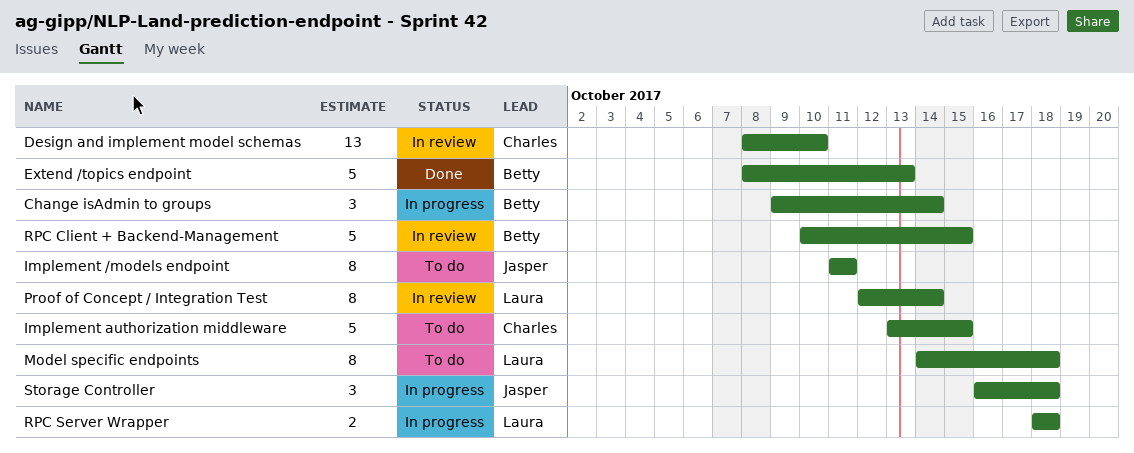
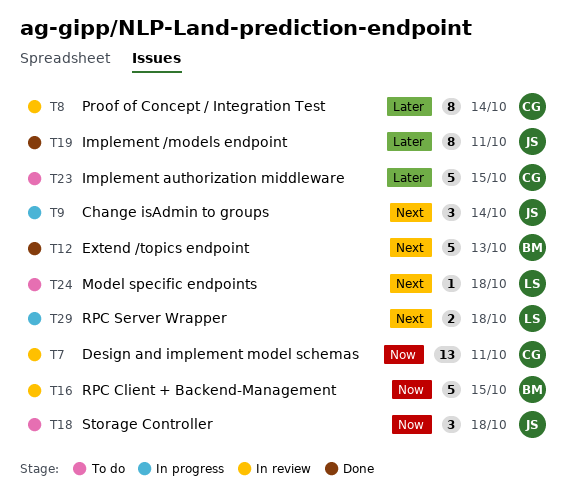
Change isAdmin to groups, owner: Betty -> Jasper
Design and implement model schemas, due: Oct 10 -> Oct 11
Implement /models endpoint, status: To do -> Done
Model specific endpoints, estimate: 8 -> 1
Proof of Concept / Integration Test, owner: Laura -> Charles
Storage Controller, status: In progress -> To do

